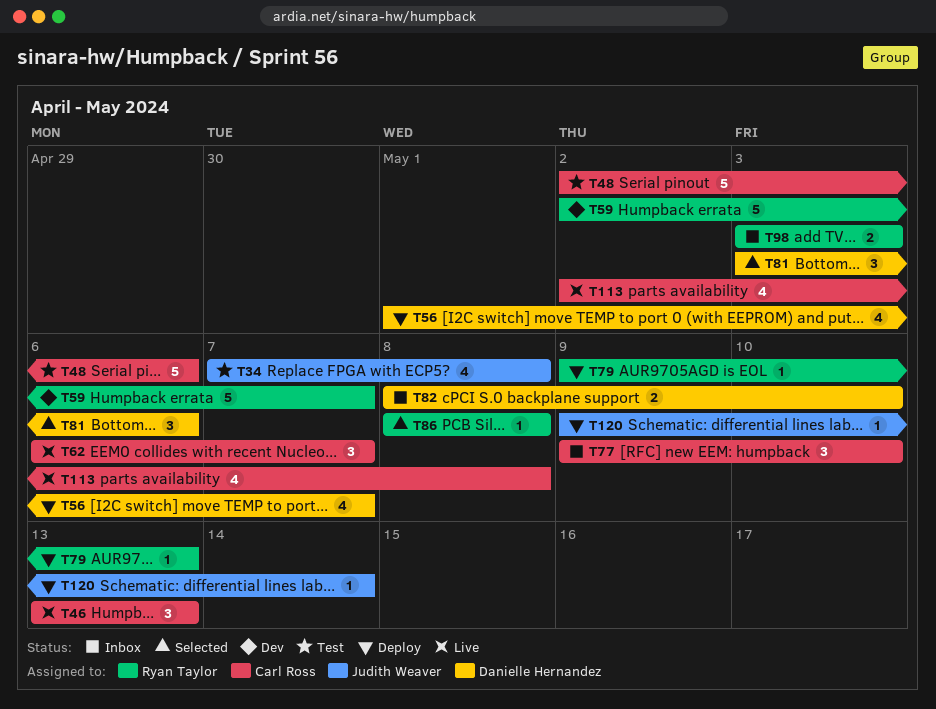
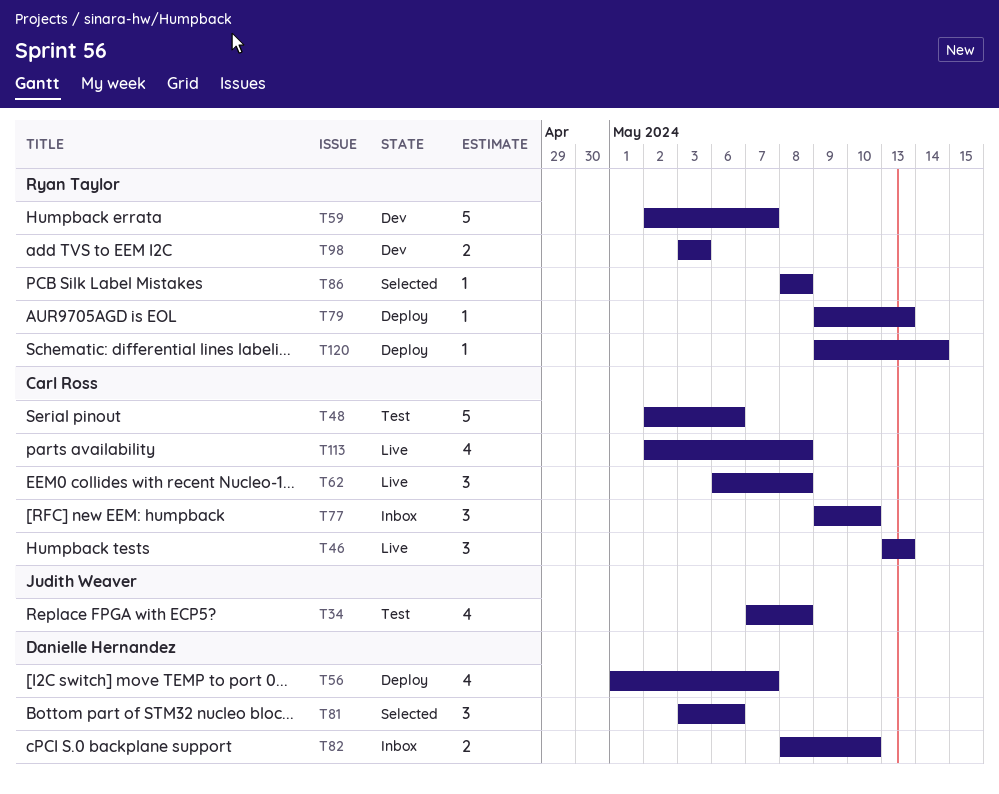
T62, due: May 7 -> May 8
T98, status: Inbox -> Dev
T120, owner: Judith Weaver -> Ryan Taylor

